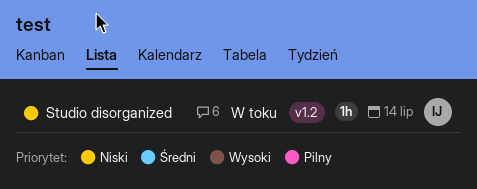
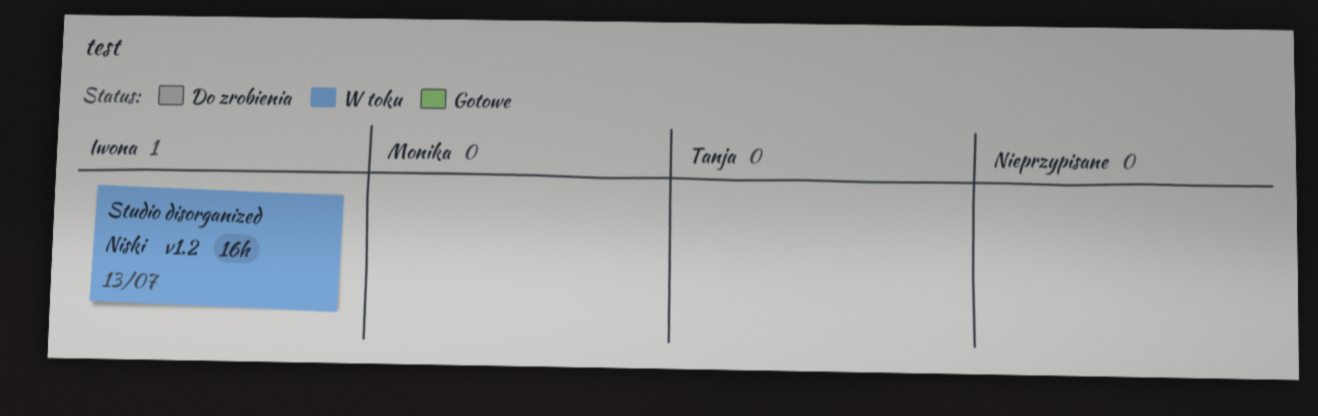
Studio disorganized, estimate: 1h -> 16h
Studio disorganized, due: Jul 14 -> Jul 13

